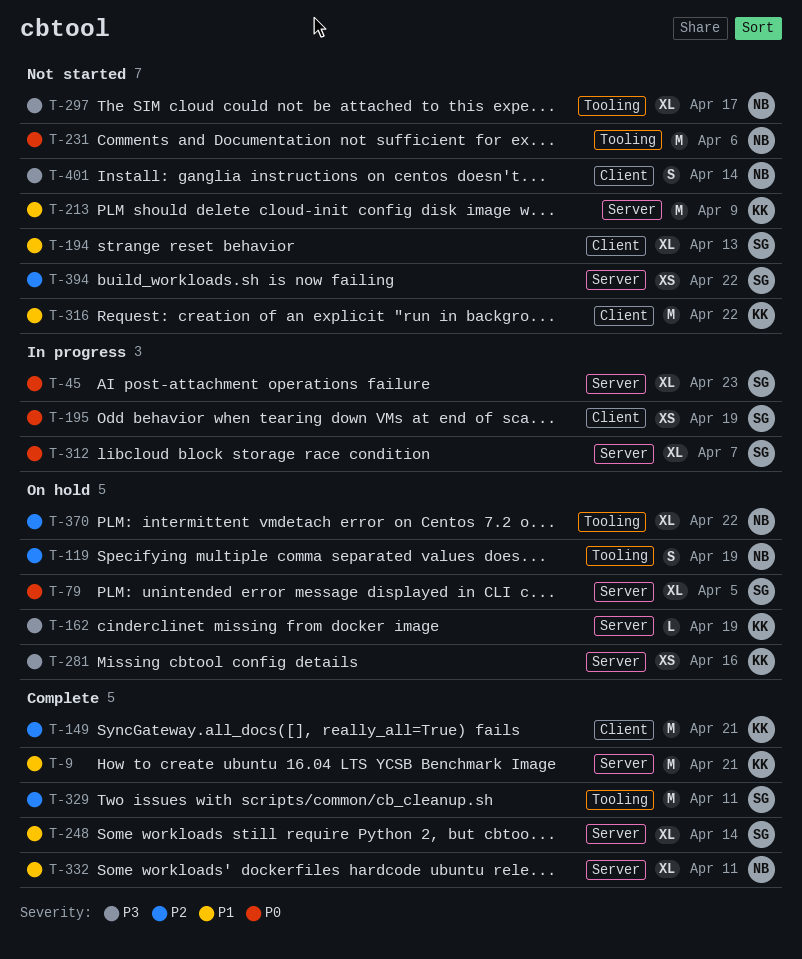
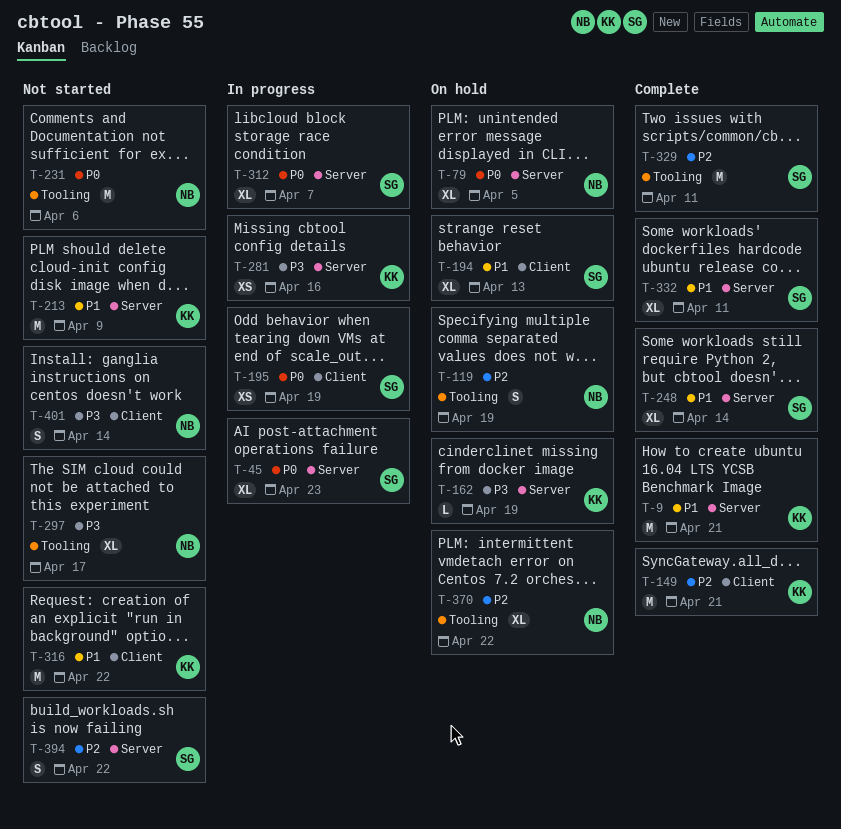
T-79, owner: SG -> NB
T-194, status: Not started -> On hold
T-281, status: On hold -> In progress
T-332, owner: NB -> SG
T-394, estimate: XS -> S

